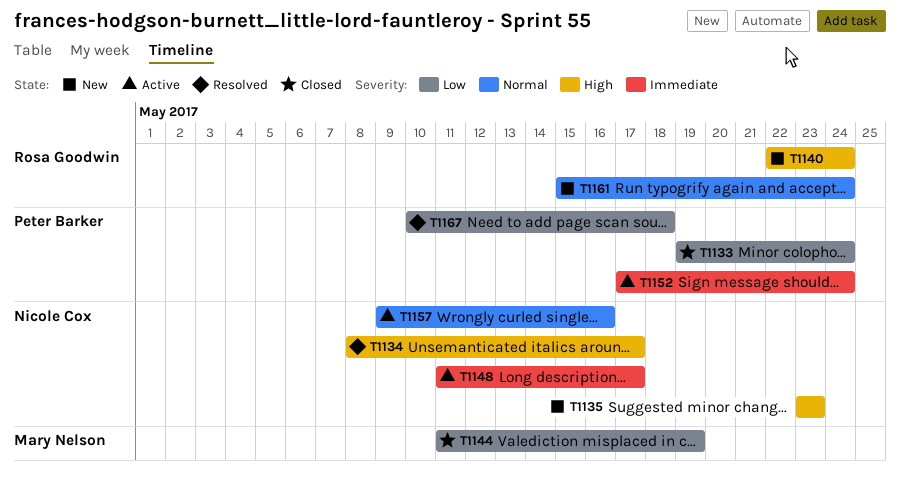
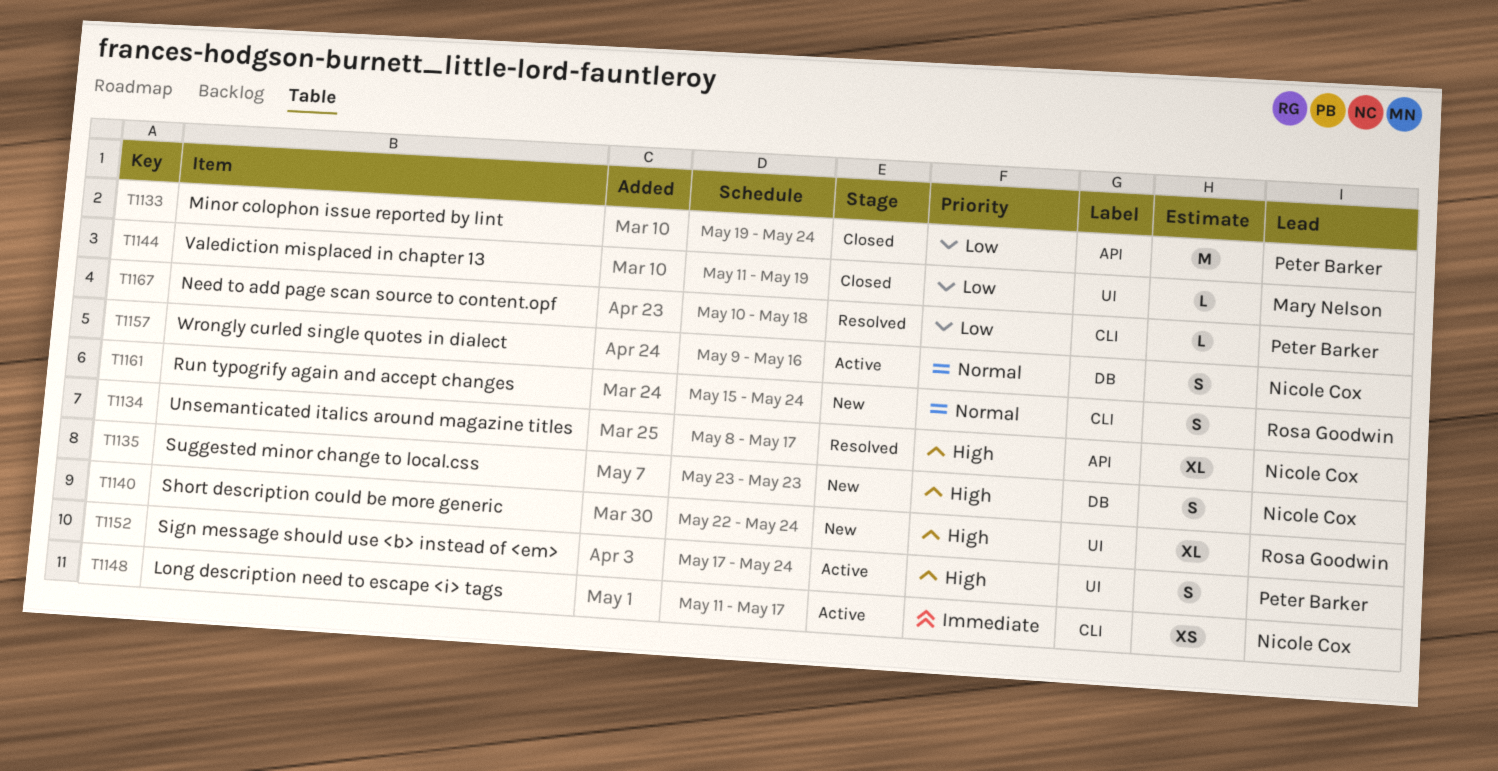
T1152, priority: Immediate -> High

